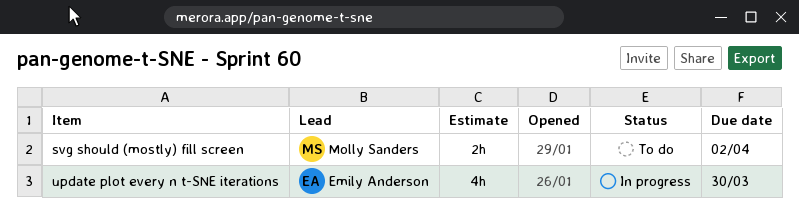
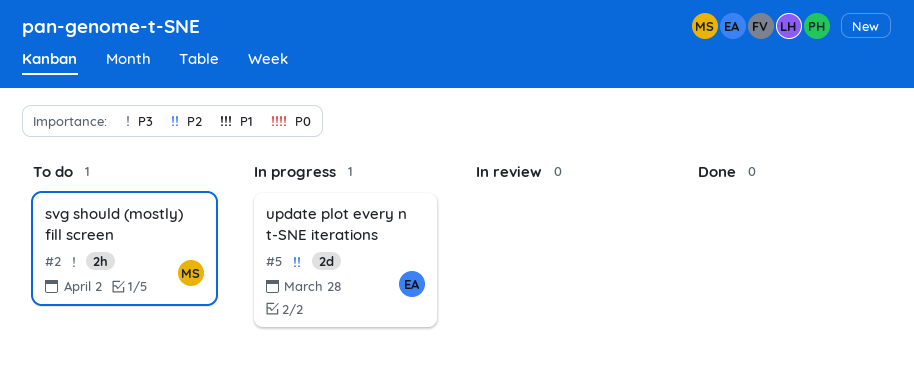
update plot every n t-SNE iterations, estimate: 4h -> 2d
update plot every n t-SNE iterations, due: Mar 30 -> Mar 28

